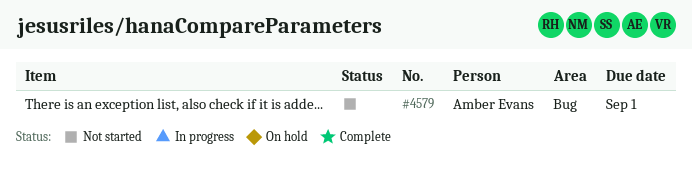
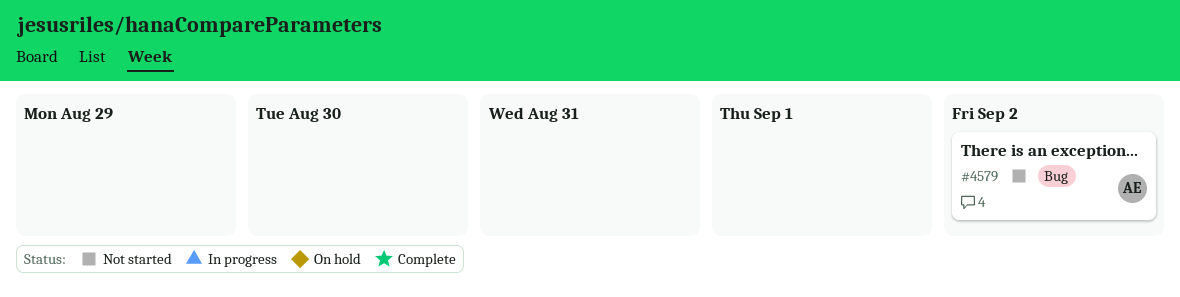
#4579, due: Sep 1 -> Sep 2

